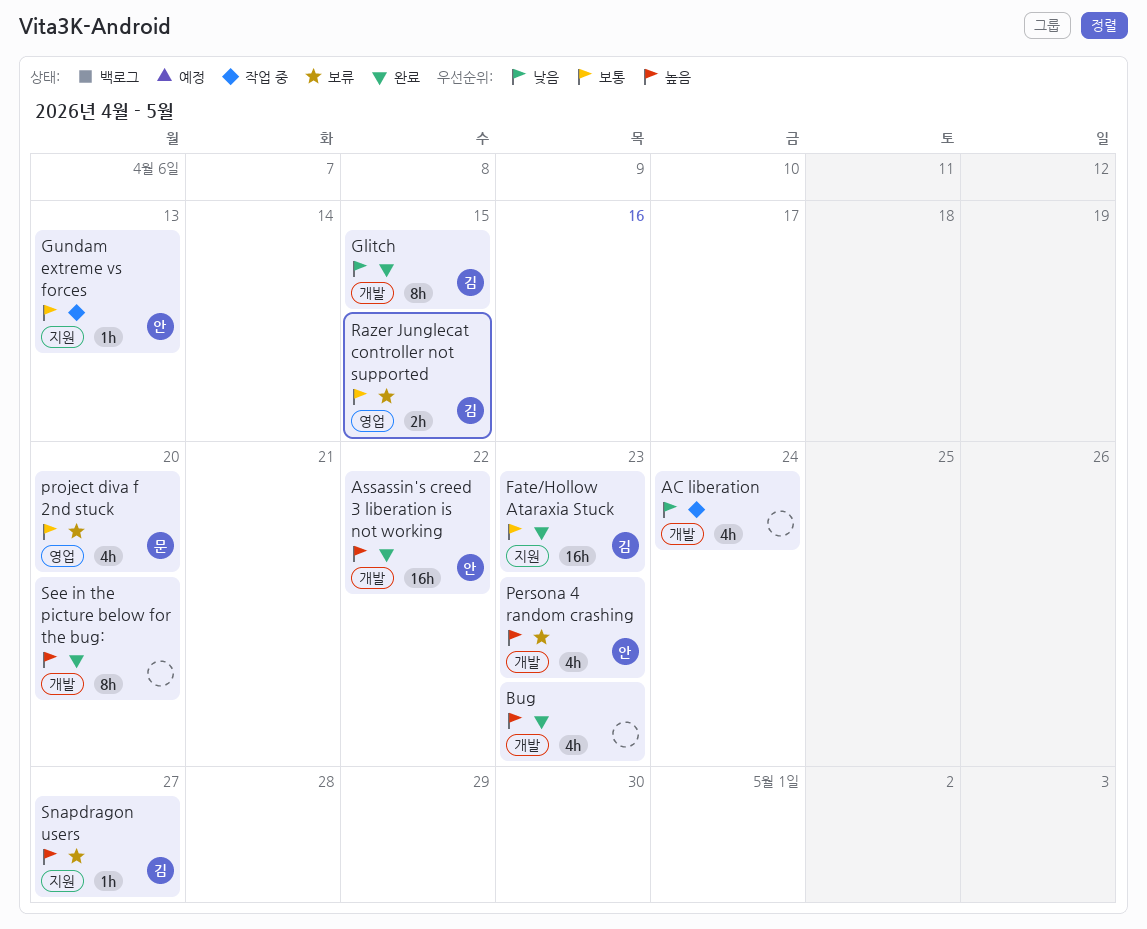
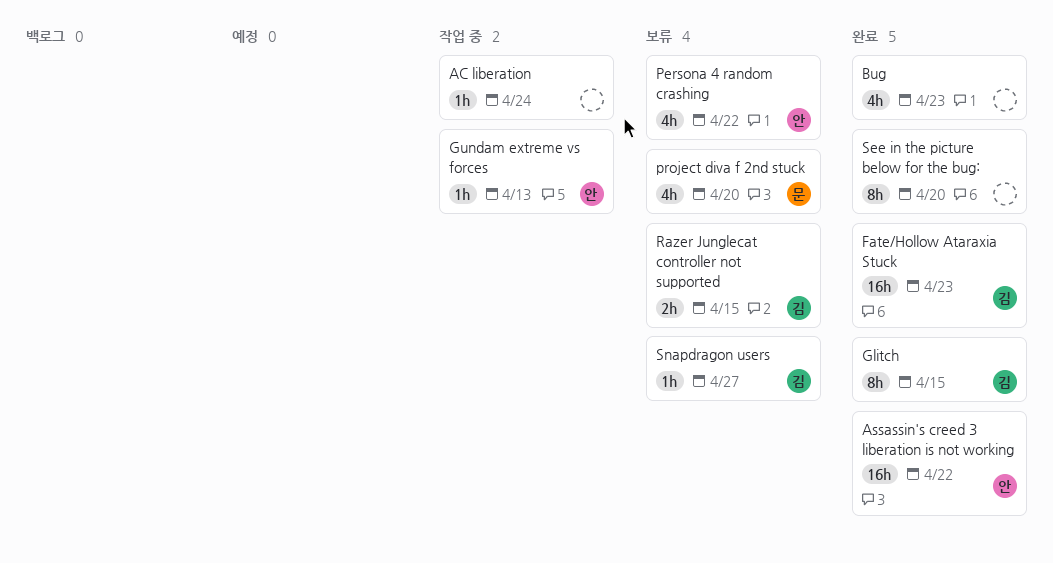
AC liberation, estimate: 4h -> 1h
Persona 4 random crashing, due: Apr 23 -> Apr 22

